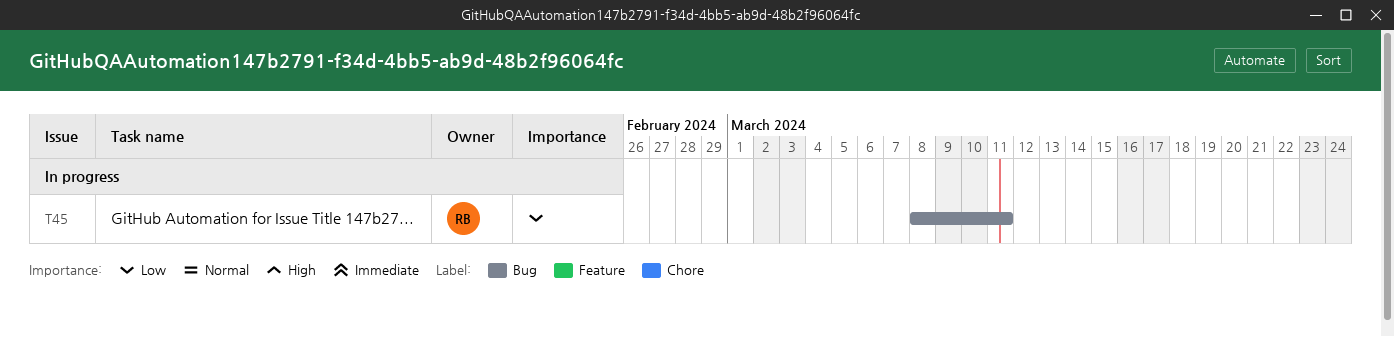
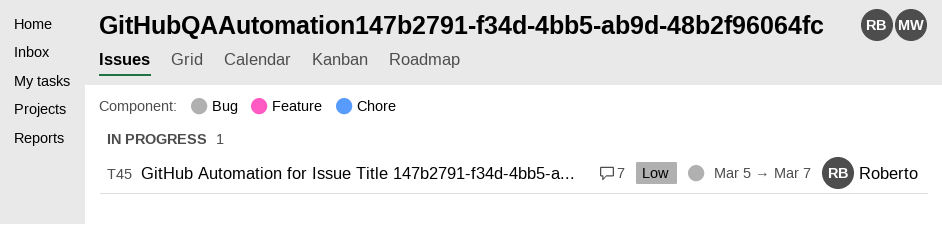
T45, start: Mar 8 -> Mar 5
T45, due: Mar 11 -> Mar 7

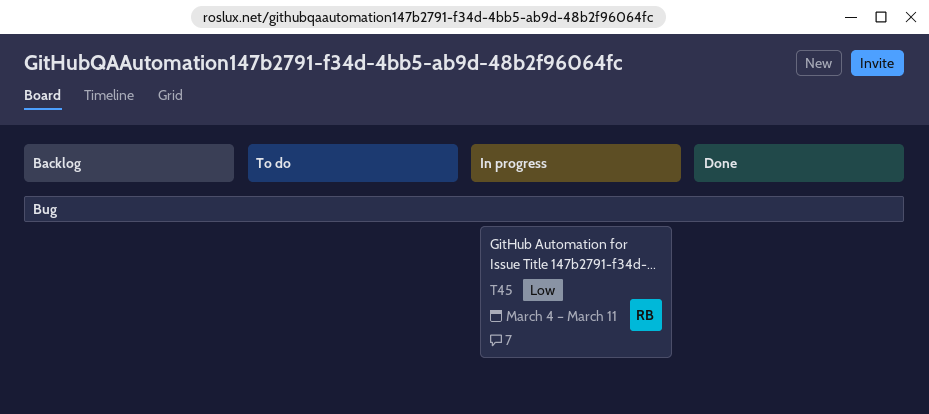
T45, start: Mar 5 -> Mar 4
T45, due: Mar 7 -> Mar 11

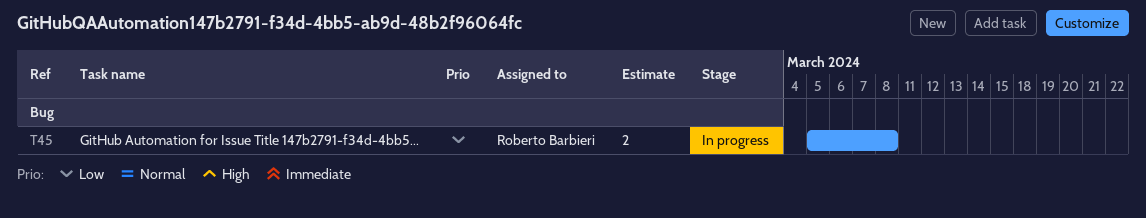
T45, start: Mar 4 -> Mar 5
T45, due: Mar 11 -> Mar 8

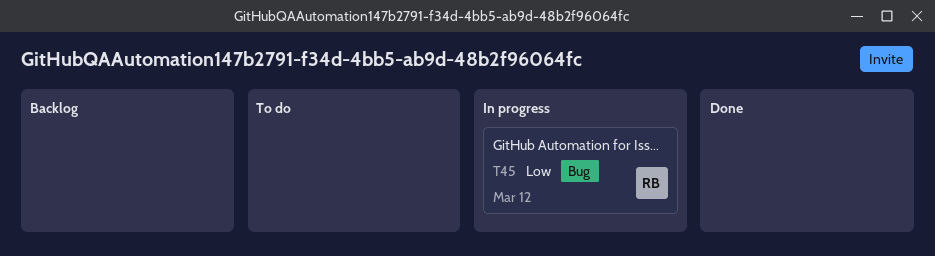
T45, due: Mar 8 -> Mar 12

